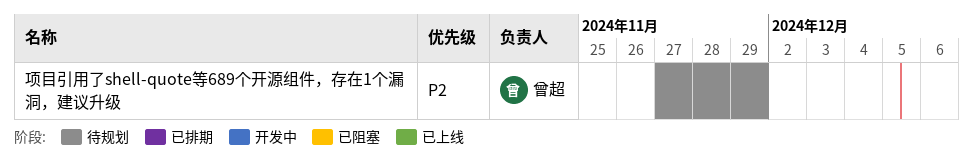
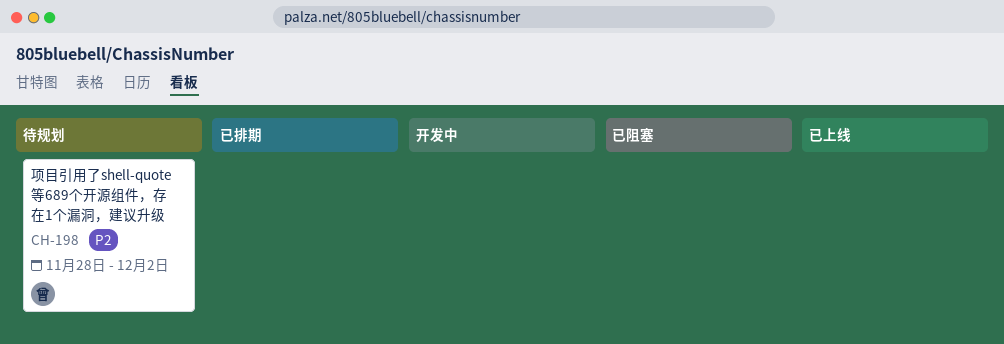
项目引用了shell-quote等689个开源组件，存在1个漏洞，建议升级, start: Nov 27 -> Nov 28
项目引用了shell-quote等689个开源组件，存在1个漏洞，建议升级, due: Nov 29 -> Dec 2

